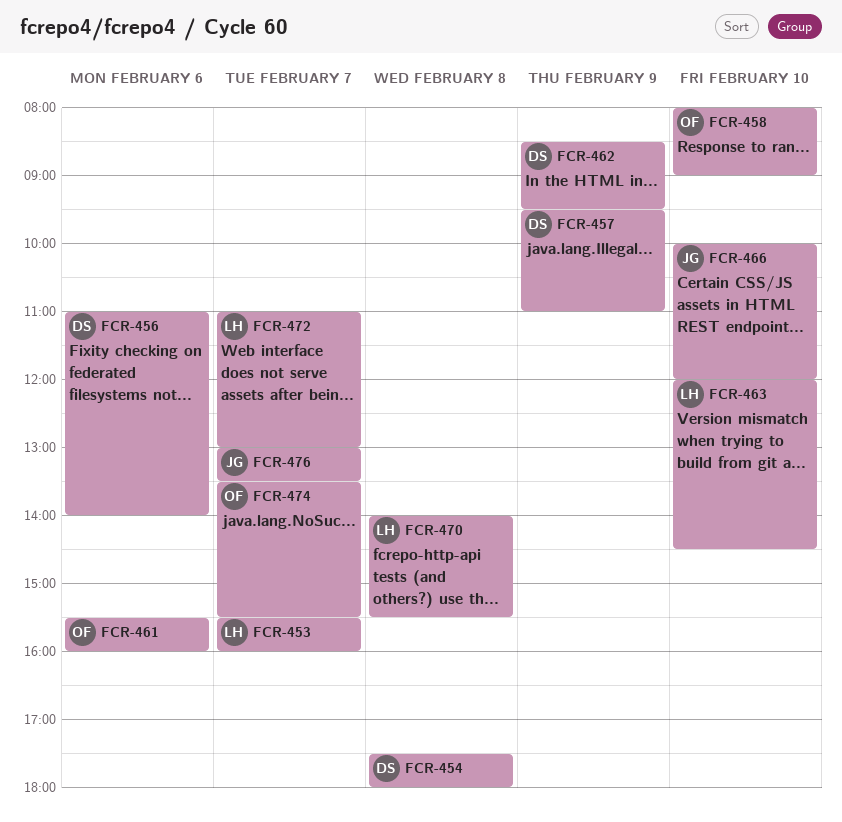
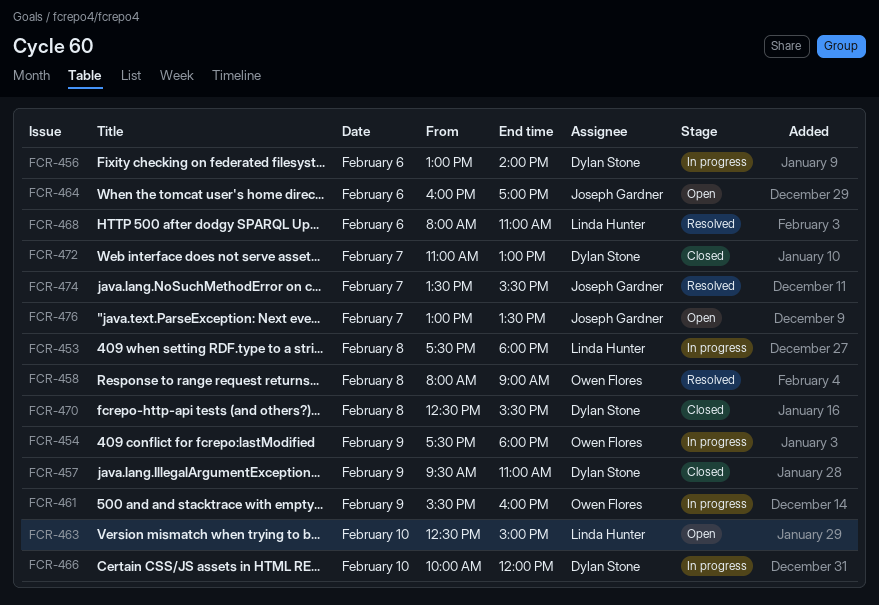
FCR-453, day: Feb 7 -> Feb 8
FCR-453, begins: 15:30 -> 17:30
FCR-453, ends: 16:00 -> 18:00
FCR-454, owner: Dylan Stone -> Owen Flores
FCR-454, day: Feb 8 -> Feb 9
FCR-456, begins: 11:00 -> 13:00
FCR-458, day: Feb 10 -> Feb 8
FCR-461, day: Feb 6 -> Feb 9
FCR-462: present -> none
FCR-463, begins: 12:00 -> 12:30
FCR-463, ends: 14:30 -> 15:00
FCR-464: none -> present
FCR-466, owner: Joseph Gardner -> Dylan Stone
FCR-468: none -> present
FCR-470, owner: Linda Hunter -> Dylan Stone
FCR-470, begins: 14:00 -> 12:30
FCR-472, owner: Linda Hunter -> Dylan Stone
FCR-474, owner: Owen Flores -> Joseph Gardner

